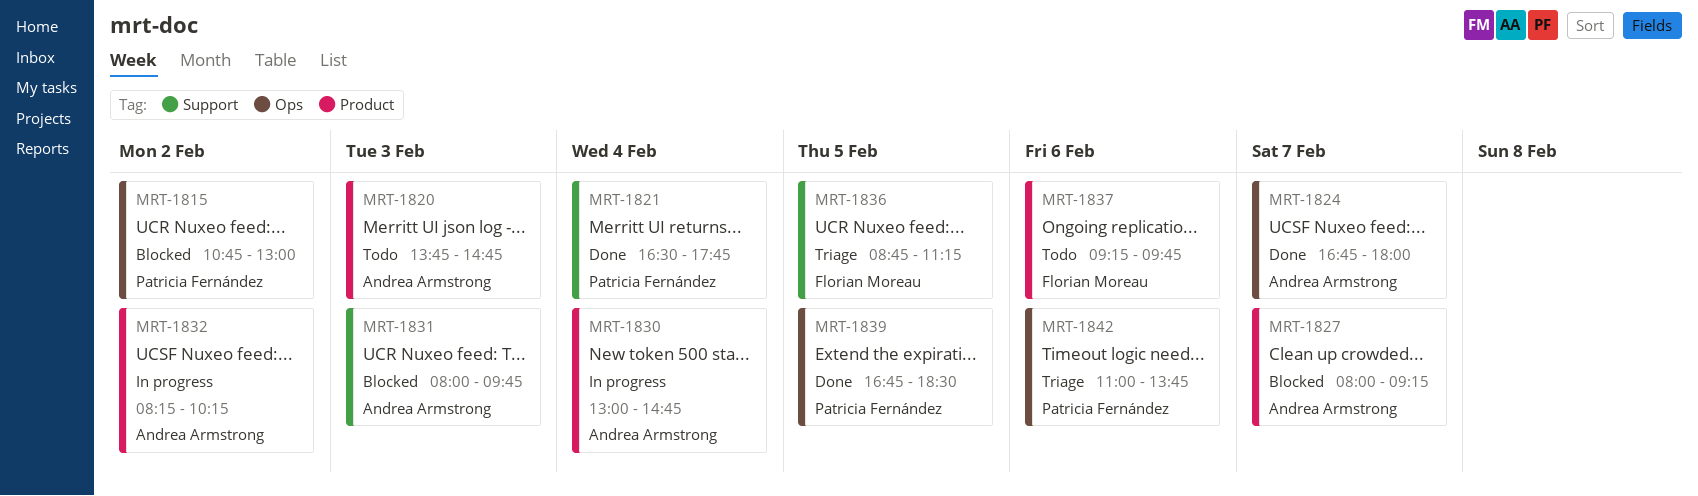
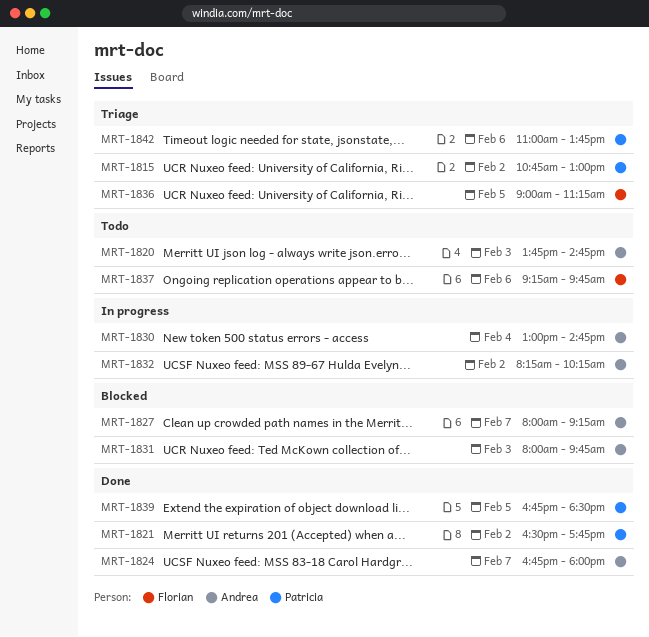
MRT-1815, status: Blocked -> Triage
MRT-1821, day: Feb 4 -> Feb 2
MRT-1836, begins: 08:45 -> 09:00

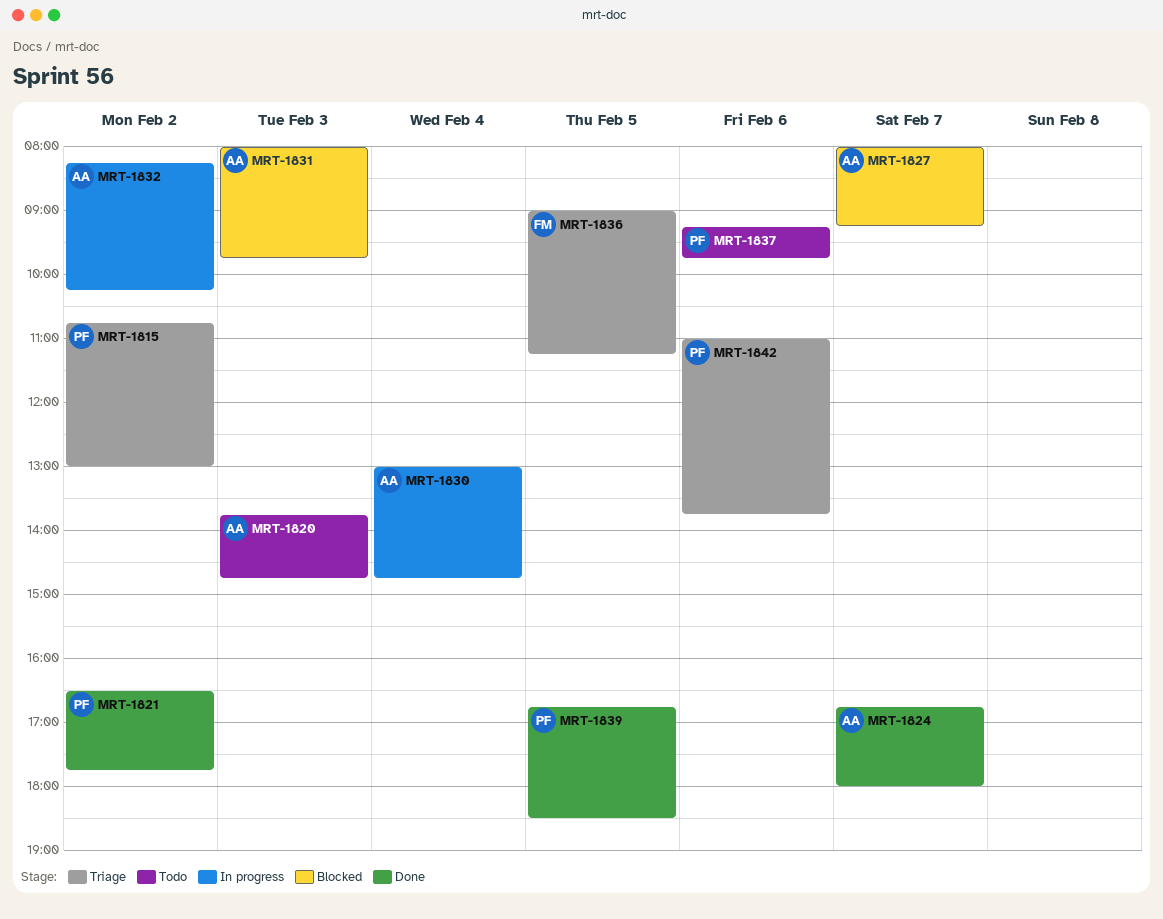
MRT-1837, owner: Florian -> Patricia

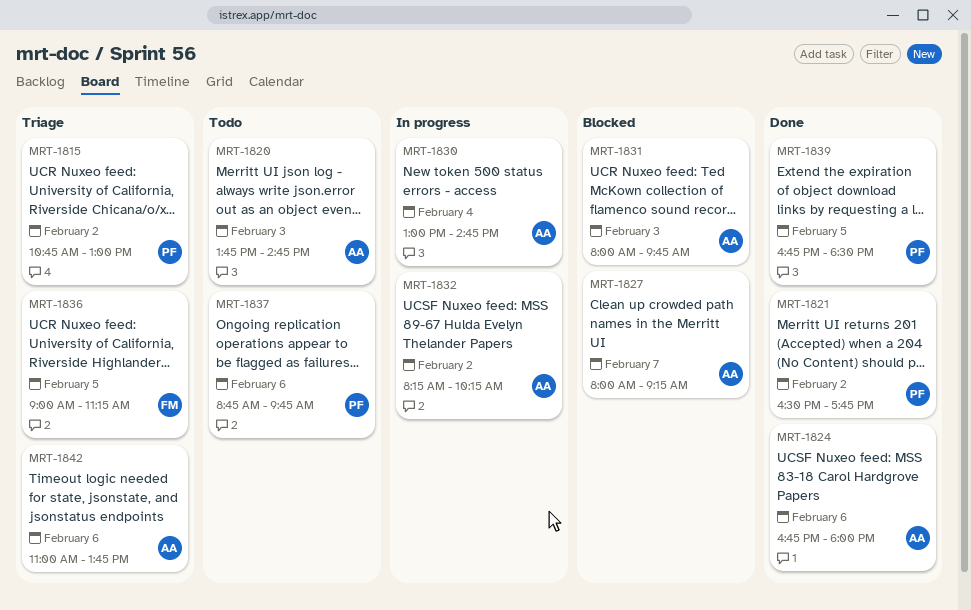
MRT-1824, day: Feb 7 -> Feb 6
MRT-1837, begins: 09:15 -> 08:45
MRT-1842, owner: PF -> AA

